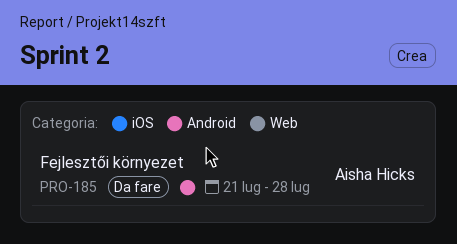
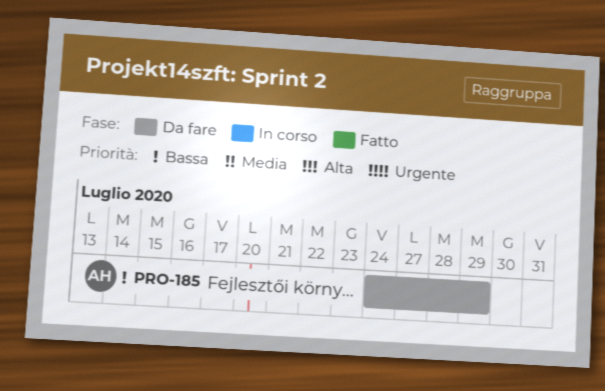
PRO-185, start: Jul 21 -> Jul 24
PRO-185, due: Jul 28 -> Jul 29

